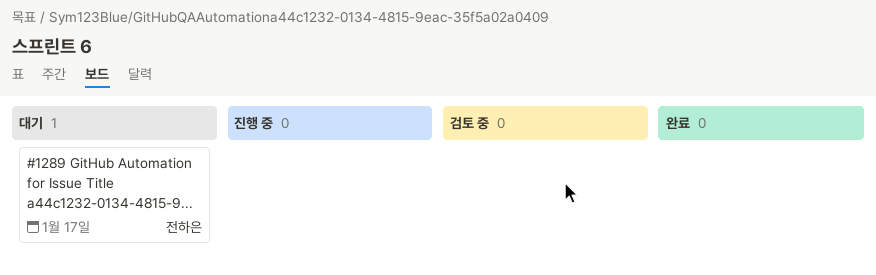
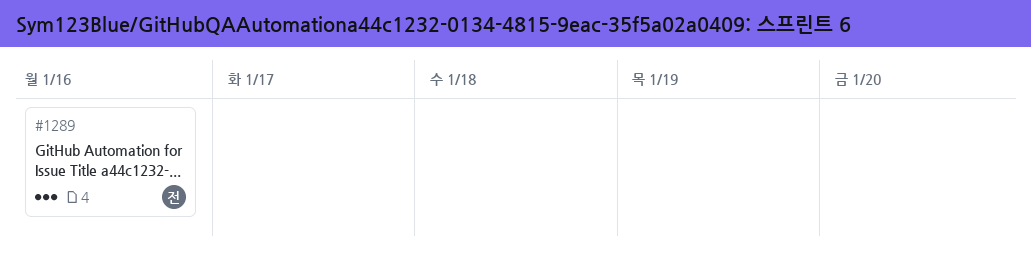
#1289, due: Jan 17 -> Jan 16

